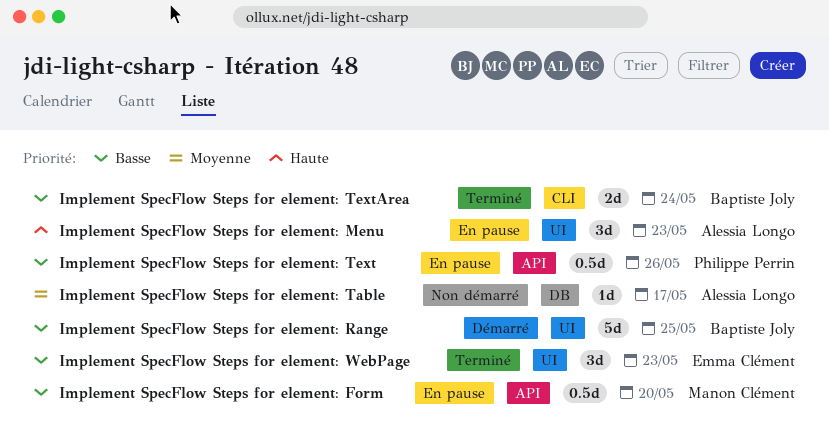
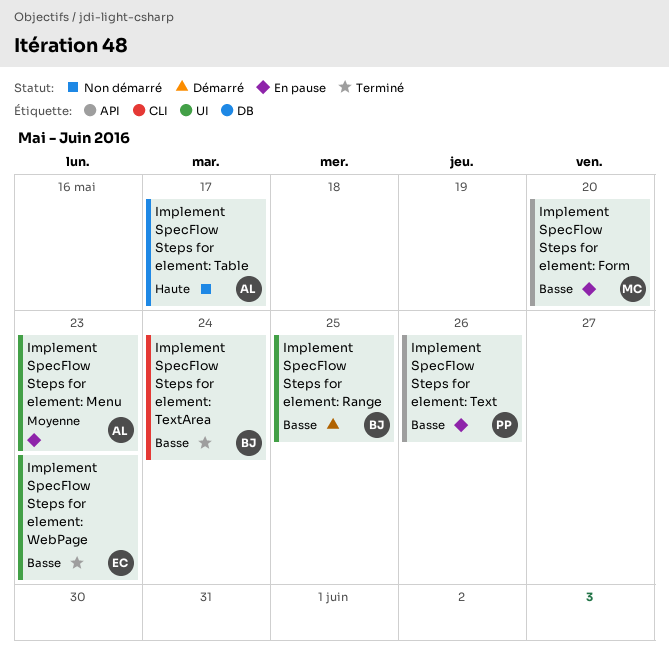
Implement SpecFlow Steps for element: Menu, priority: Haute -> Moyenne
Implement SpecFlow Steps for element: Table, priority: Moyenne -> Haute

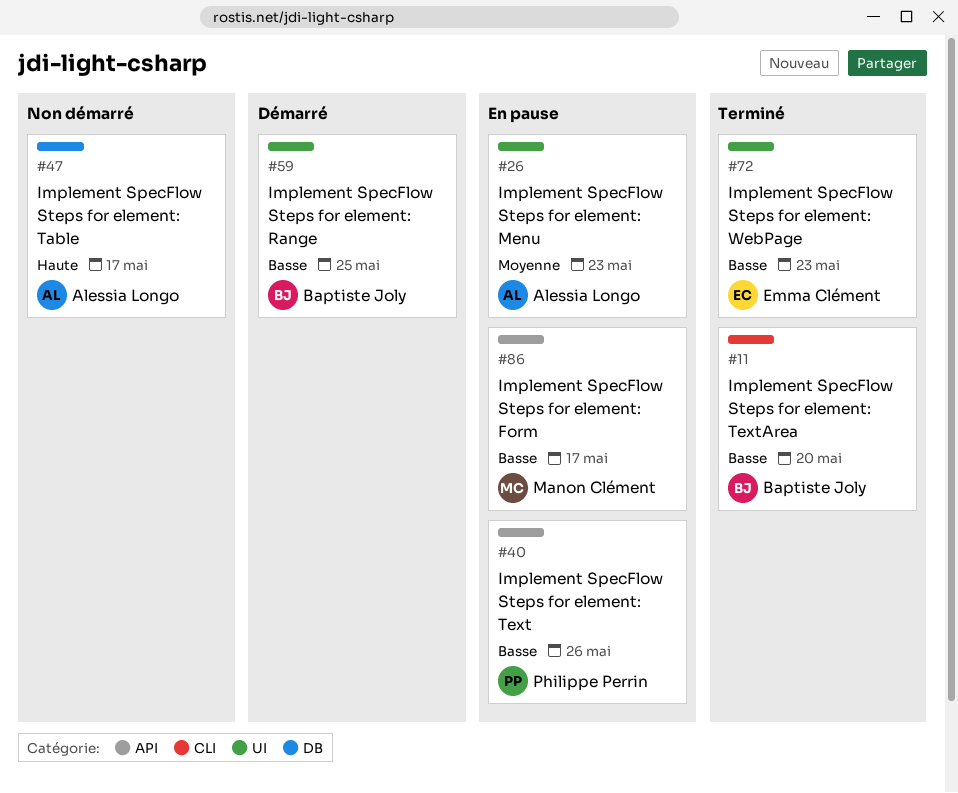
Implement SpecFlow Steps for element: Form, due: May 20 -> May 17
Implement SpecFlow Steps for element: TextArea, due: May 24 -> May 20

